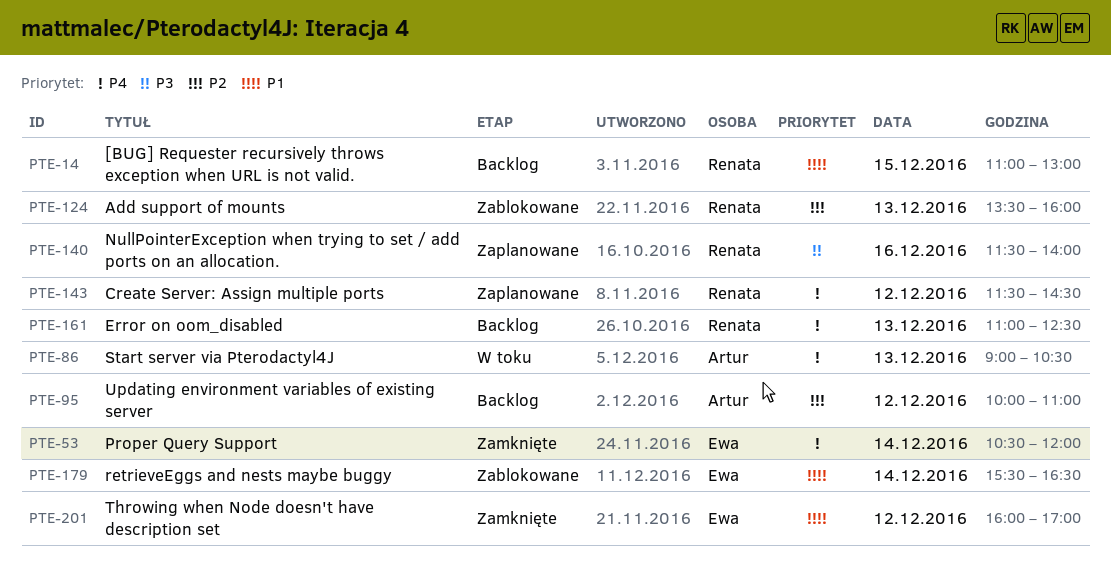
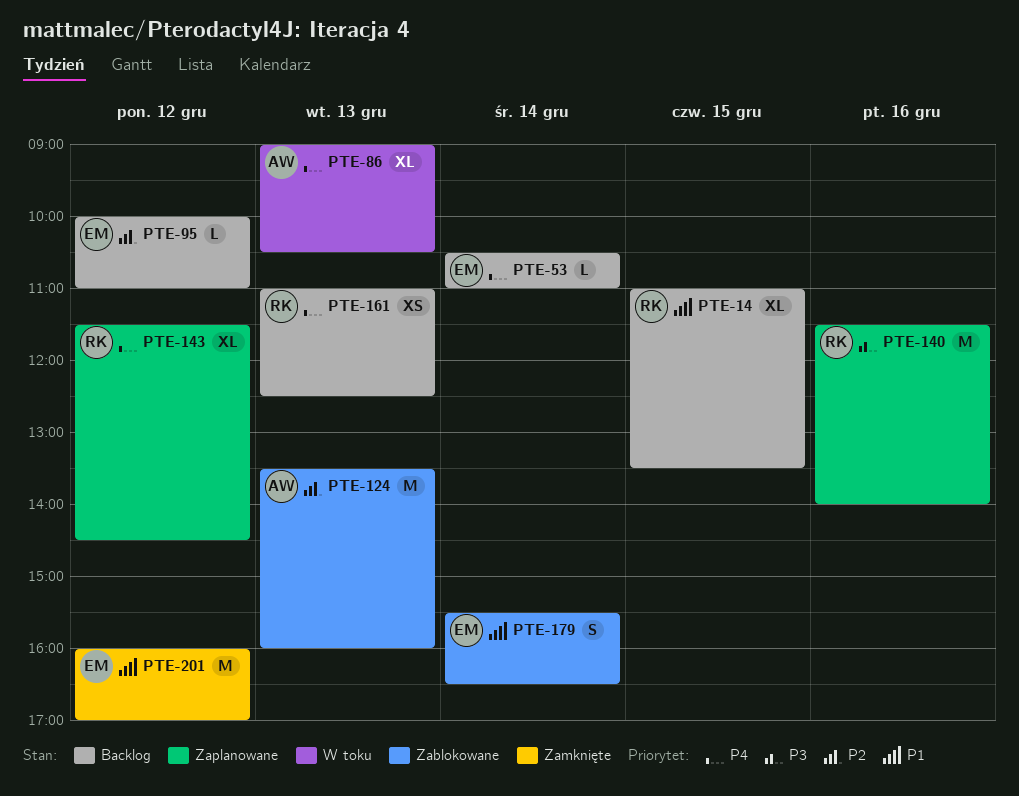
PTE-14, ends: 13:00 -> 13:30
PTE-53, status: Zamknięte -> Backlog
PTE-53, ends: 12:00 -> 11:00
PTE-95, owner: Artur -> Ewa
PTE-124, owner: Renata -> Artur

